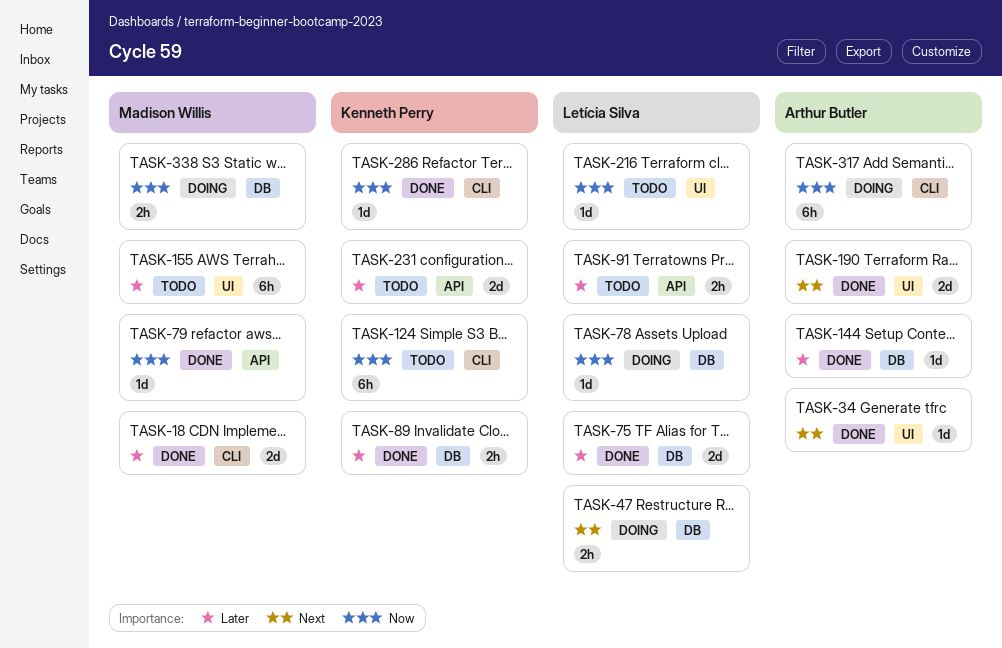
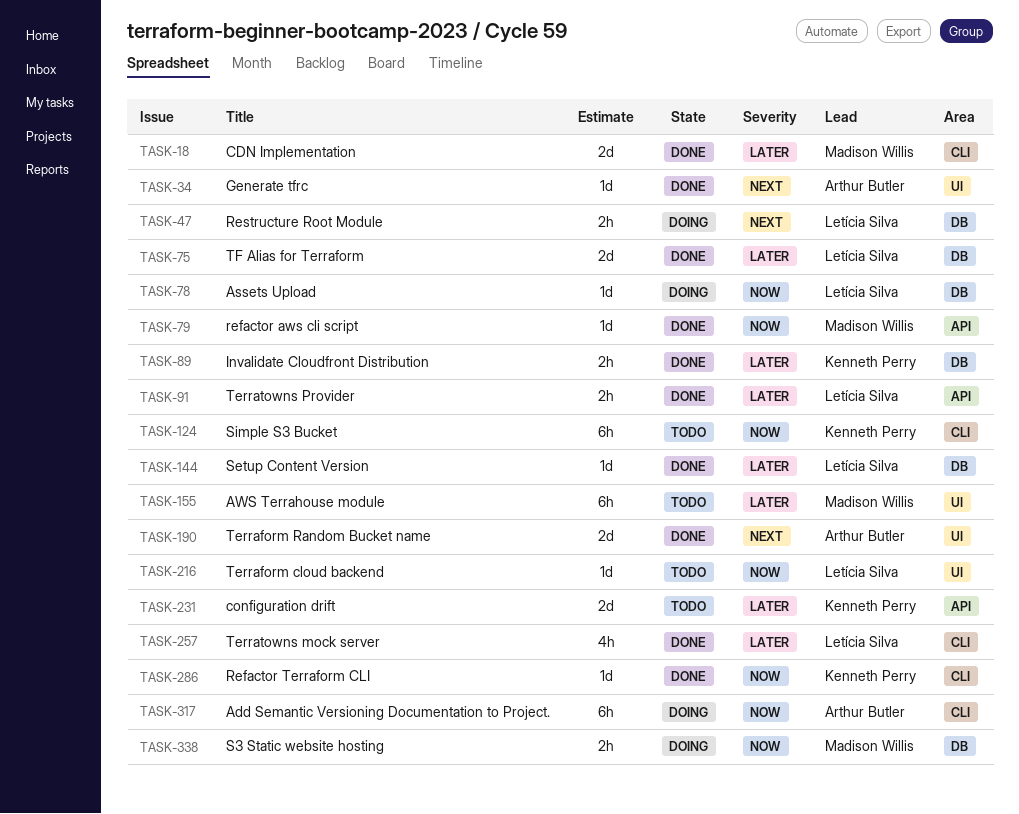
TASK-91, status: Todo -> Done
TASK-144, owner: Arthur Butler -> Letícia Silva
TASK-257: none -> present

